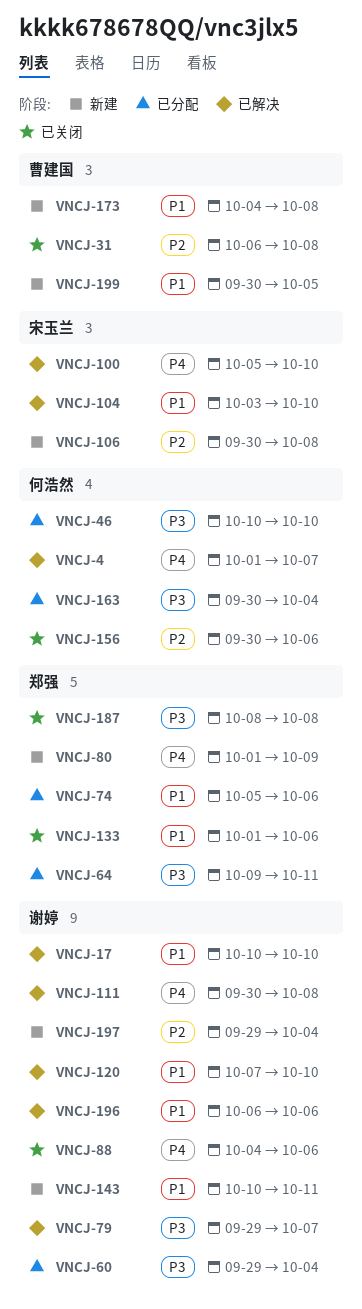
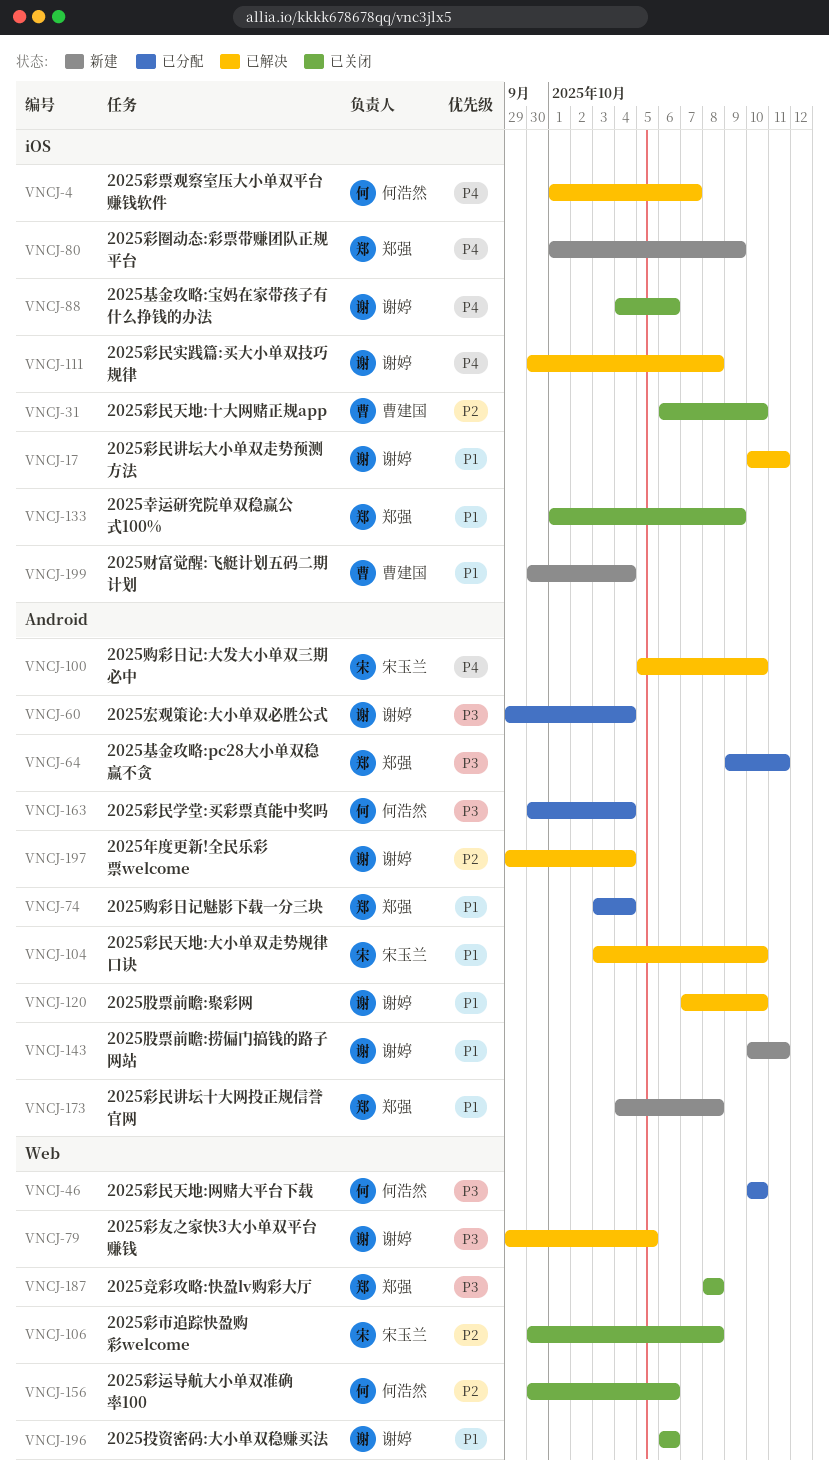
VNCJ-17, due: Oct 10 -> Oct 11
VNCJ-31, due: Oct 8 -> Oct 10
VNCJ-74, start: Oct 5 -> Oct 3
VNCJ-74, due: Oct 6 -> Oct 4
VNCJ-79, due: Oct 7 -> Oct 5
VNCJ-106, status: 新建 -> 已关闭
VNCJ-133, due: Oct 6 -> Oct 9
VNCJ-173, owner: 曹建国 -> 郑强
VNCJ-196, status: 已解决 -> 已关闭
VNCJ-197, status: 新建 -> 已解决
VNCJ-199, due: Oct 5 -> Oct 4

